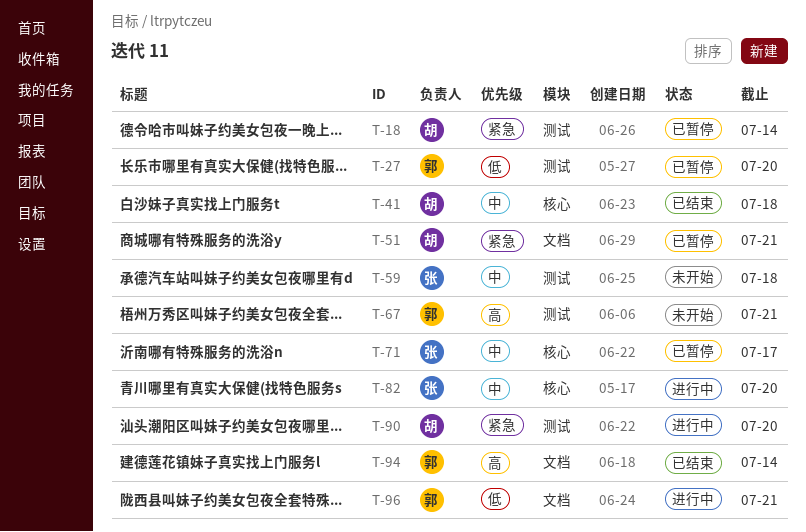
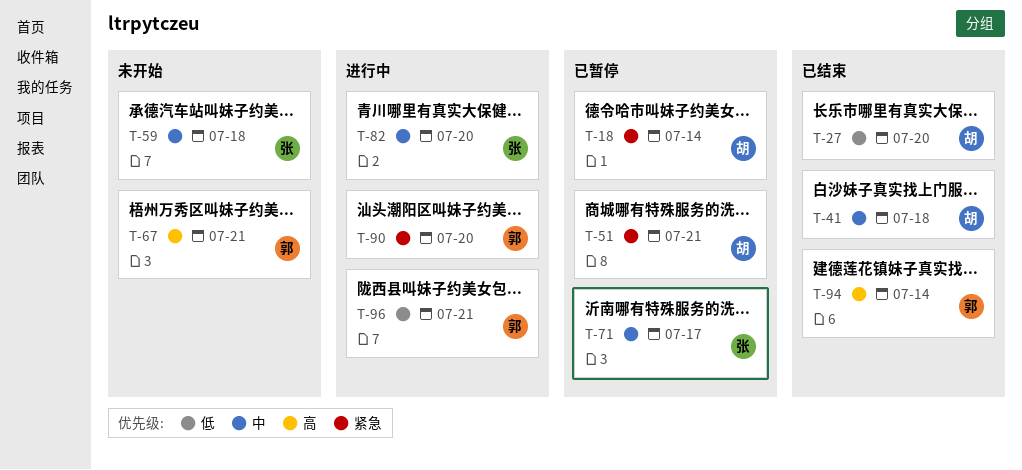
T-27, status: 已暂停 -> 已结束
T-27, owner: 郭 -> 胡
T-90, owner: 胡 -> 郭

